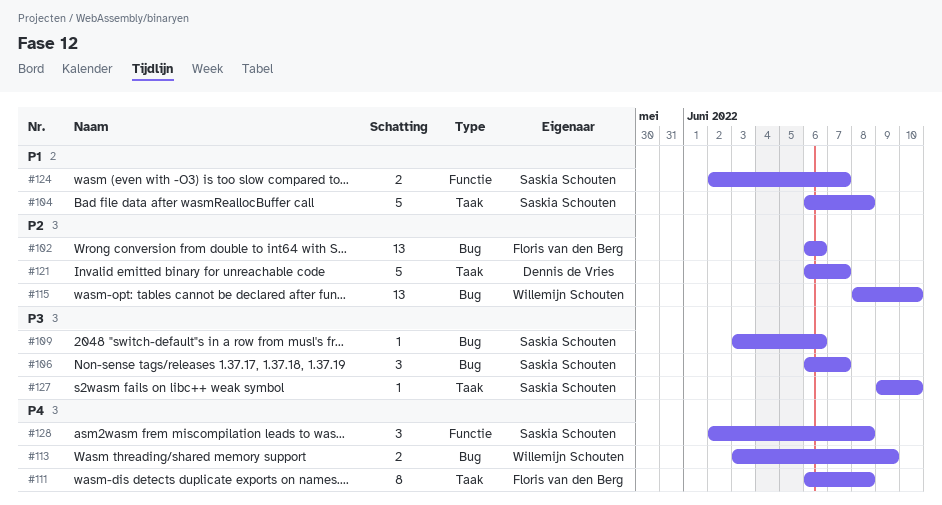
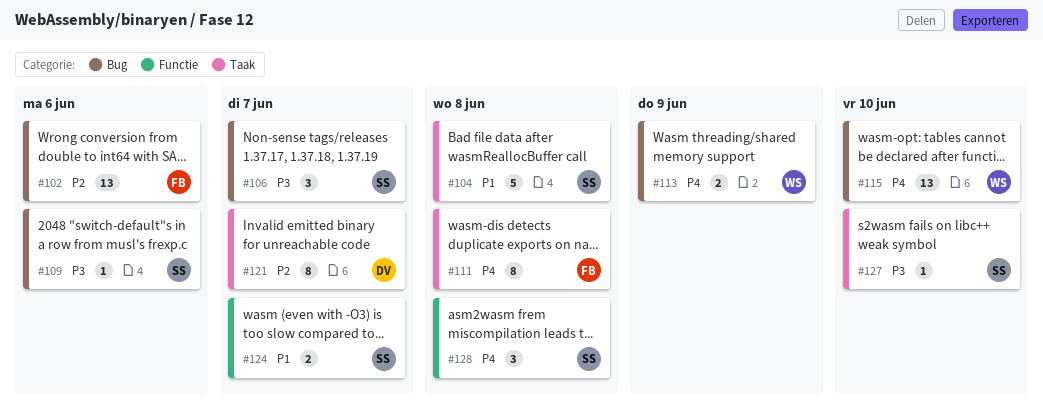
#115, priority: P2 -> P4
#121, estimate: 5 -> 8

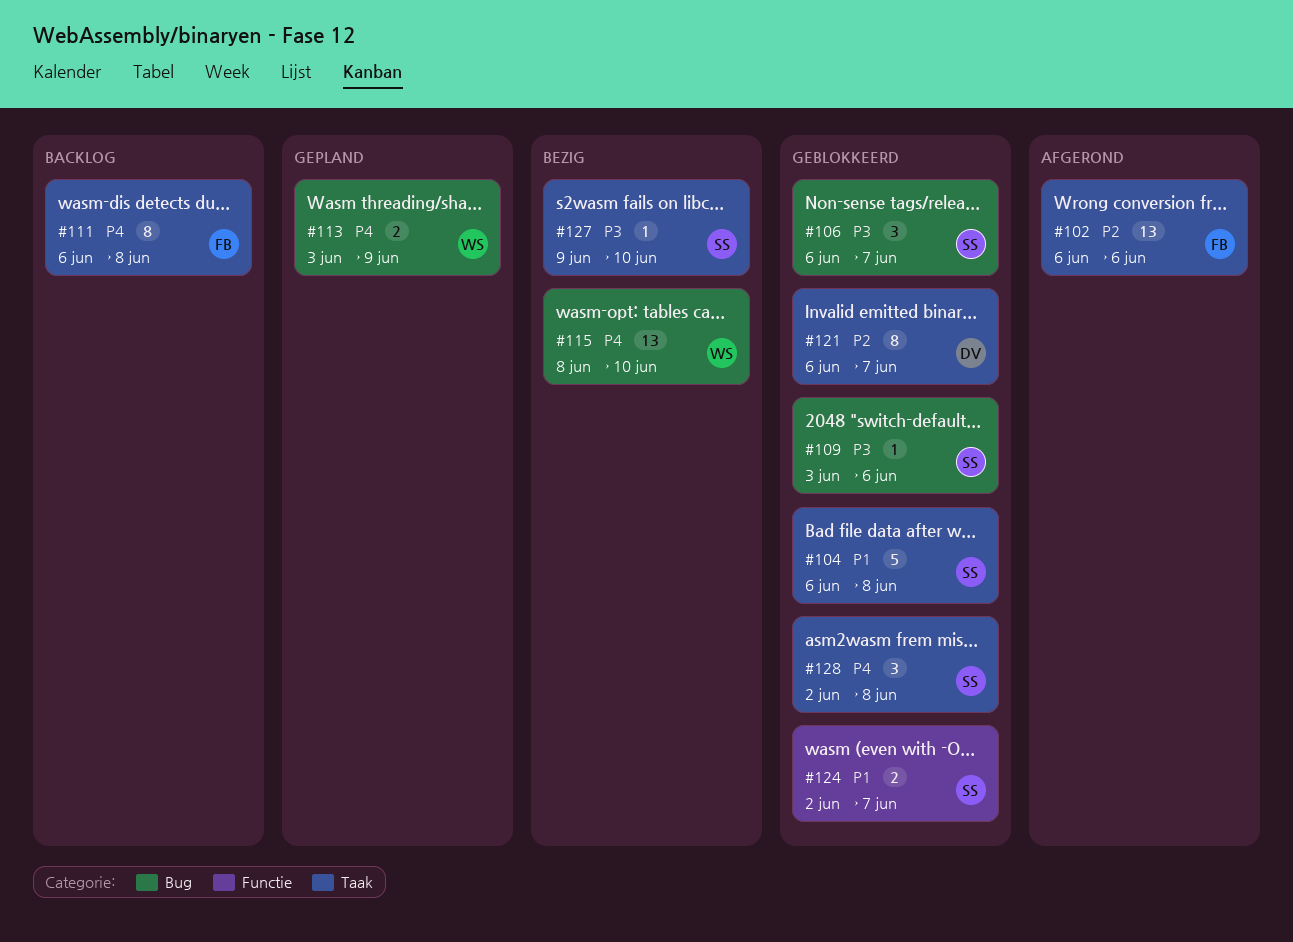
#102, label: Bug -> Taak
#128, label: Functie -> Taak

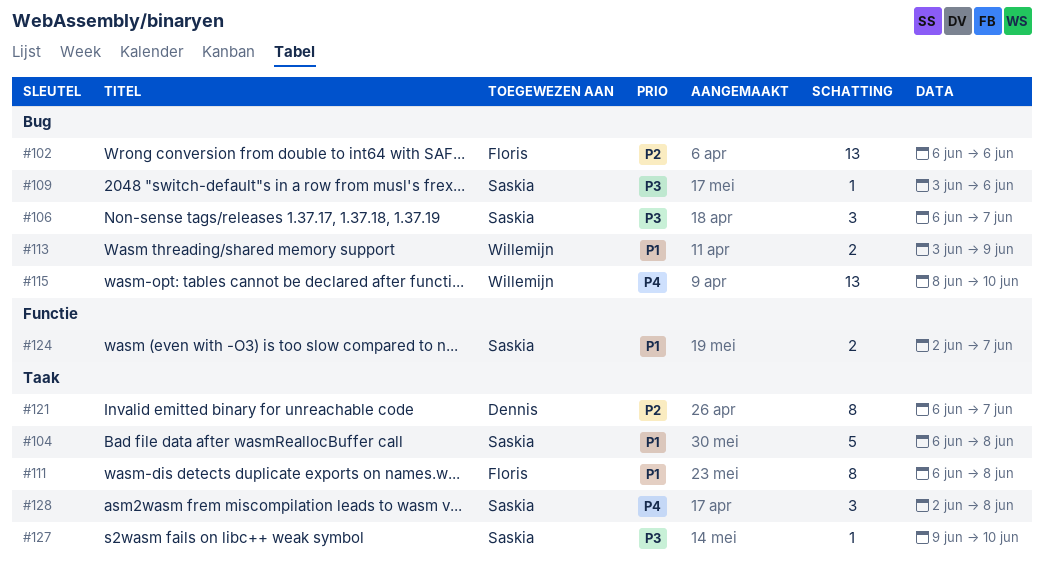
#102, label: Taak -> Bug
#111, priority: P4 -> P1
#113, priority: P4 -> P1

